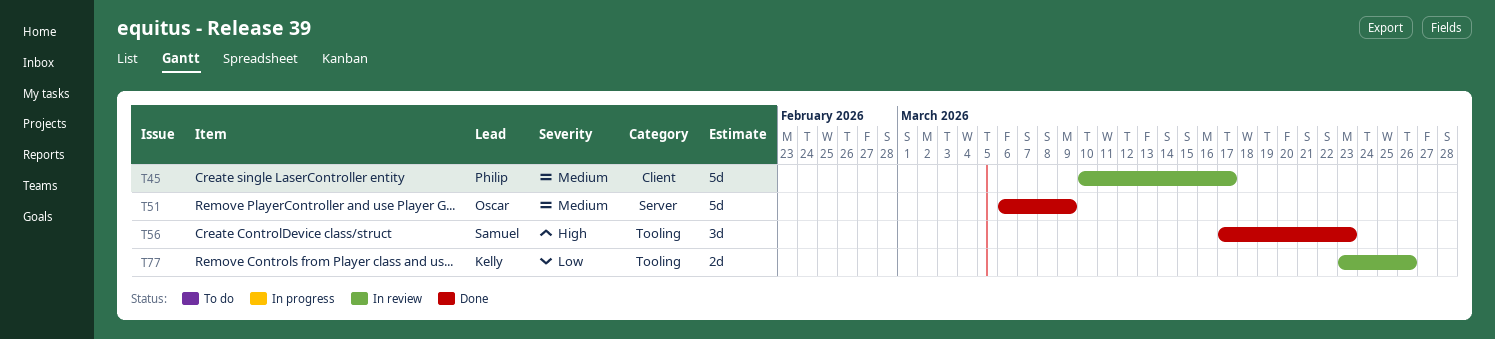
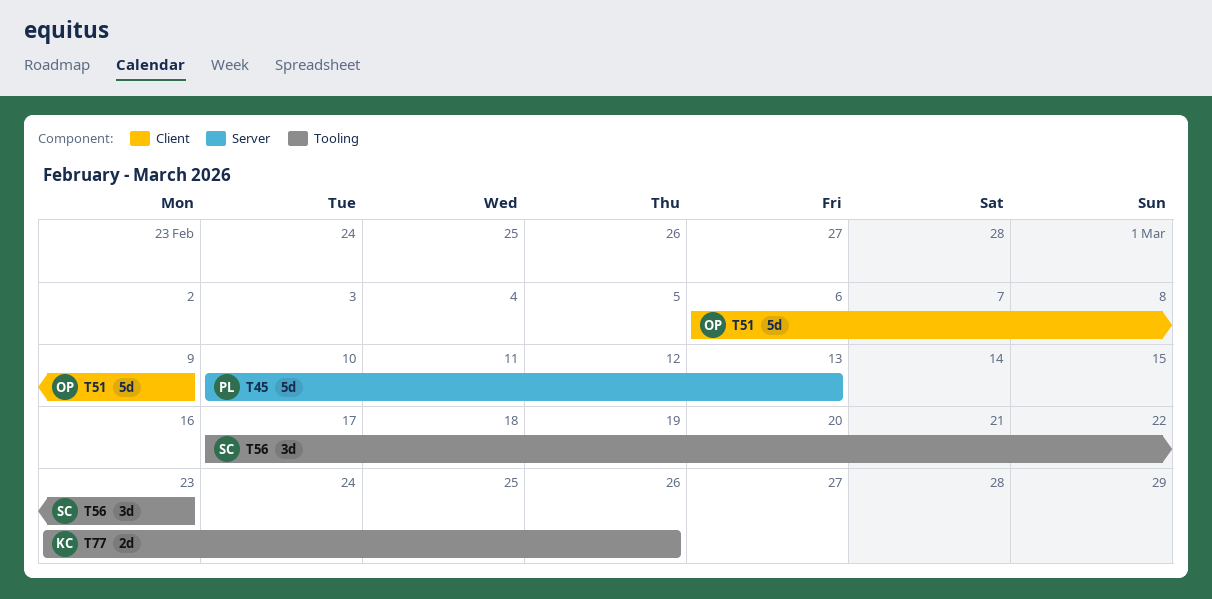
T45, label: Client -> Server
T45, due: Mar 17 -> Mar 13
T51, label: Server -> Client

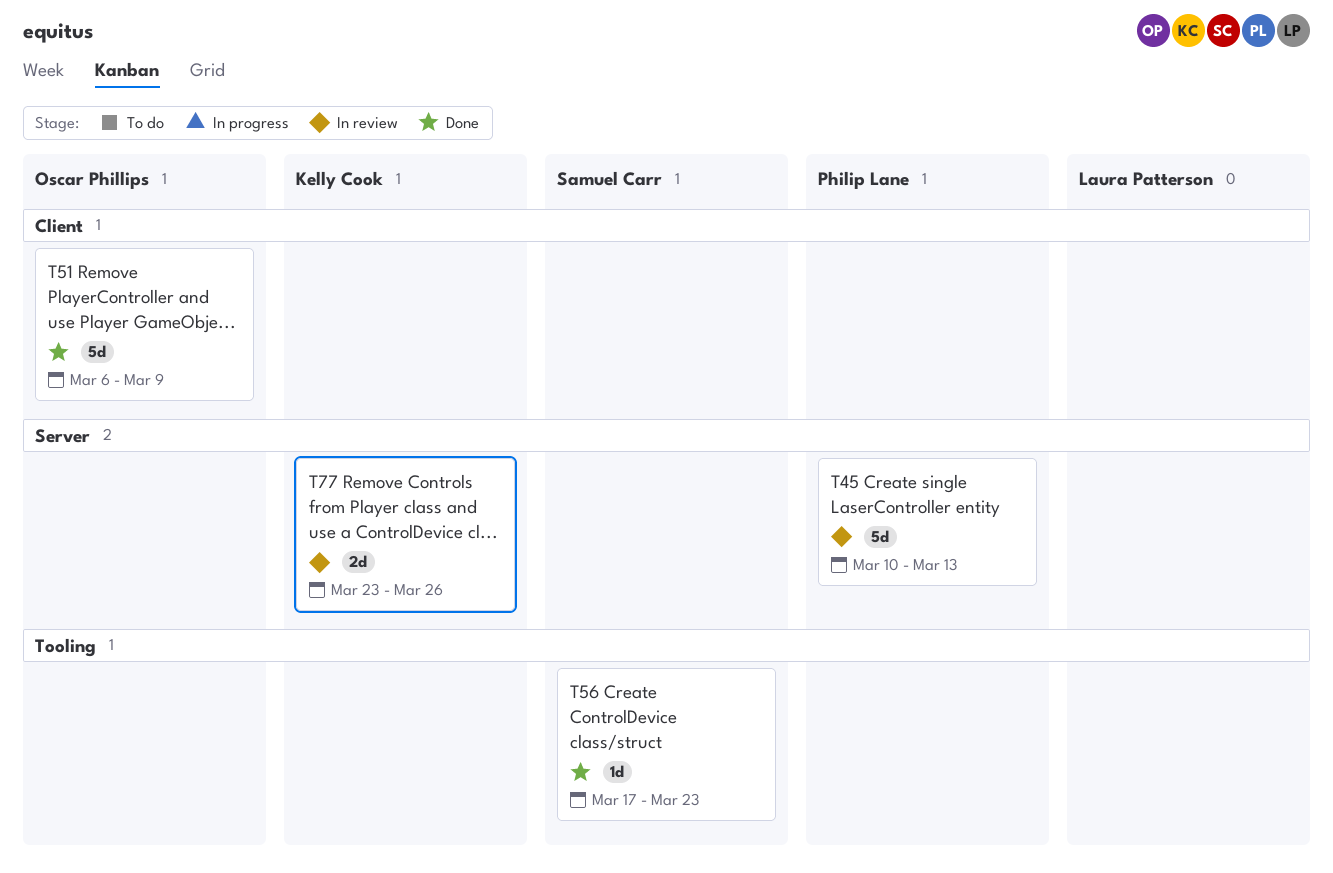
T56, estimate: 3d -> 1d
T77, label: Tooling -> Server

